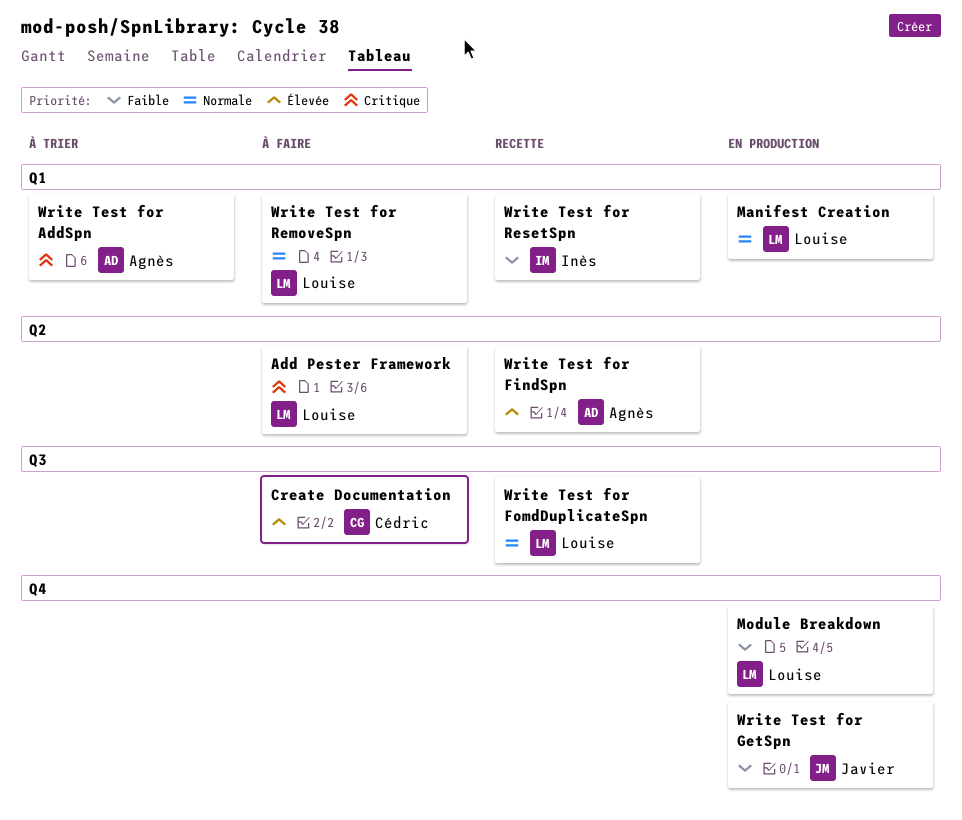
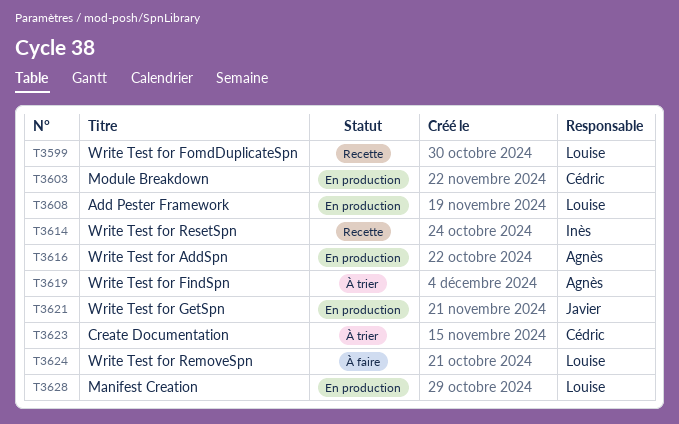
Add Pester Framework, status: À faire -> En production
Create Documentation, status: À faire -> À trier
Module Breakdown, owner: Louise -> Cédric
Write Test for AddSpn, status: À trier -> En production
Write Test for FindSpn, status: Recette -> À trier

